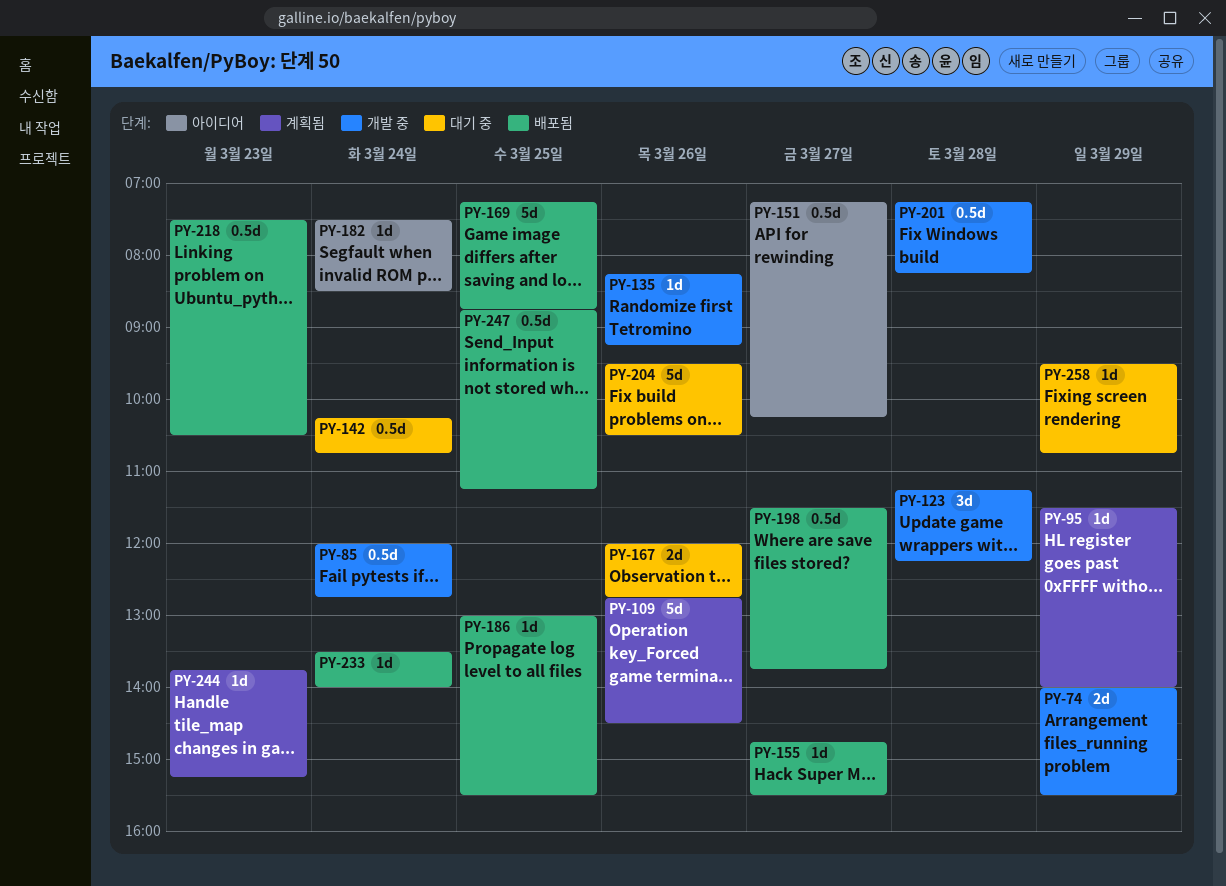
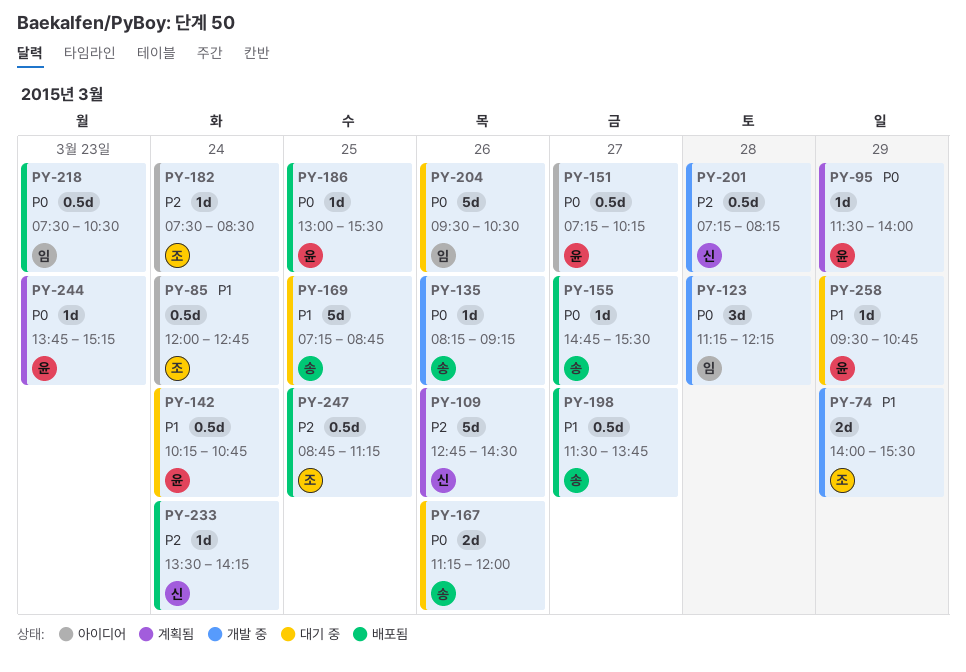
PY-85, status: 개발 중 -> 아이디어
PY-167, begins: 12:00 -> 11:15
PY-167, ends: 12:45 -> 12:00
PY-169, status: 배포됨 -> 대기 중
PY-233, ends: 14:00 -> 14:15

